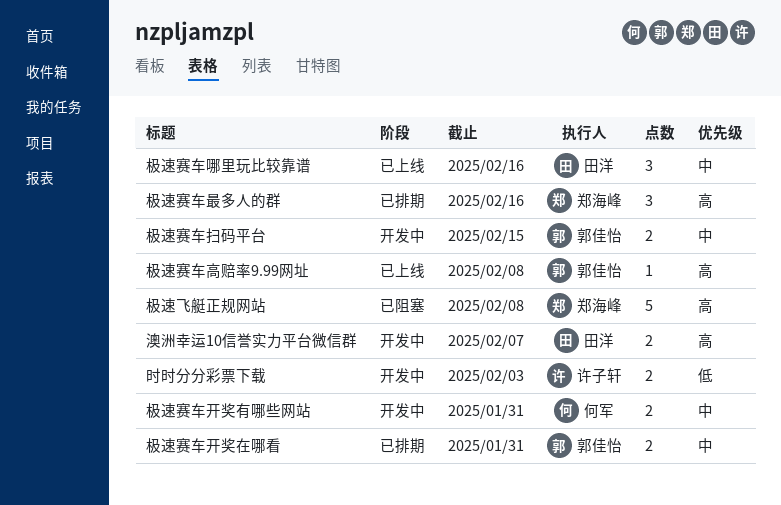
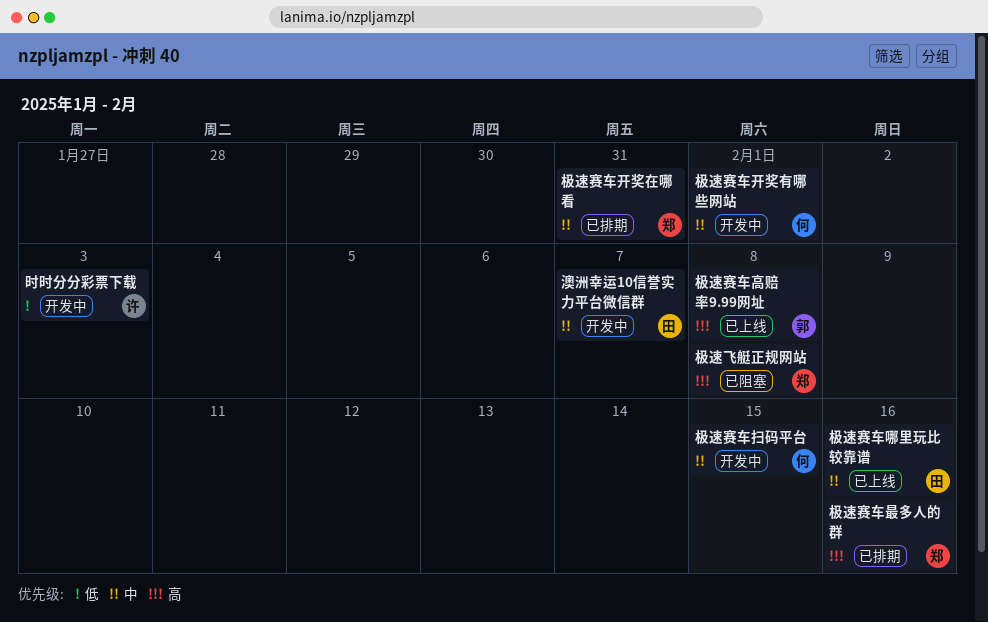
极速赛车开奖在哪看, owner: 郭佳怡 -> 郑海峰
极速赛车开奖有哪些网站, due: Jan 31 -> Feb 1
极速赛车扫码平台, owner: 郭佳怡 -> 何军
澳洲幸运10信誉实力平台微信群, priority: 高 -> 中

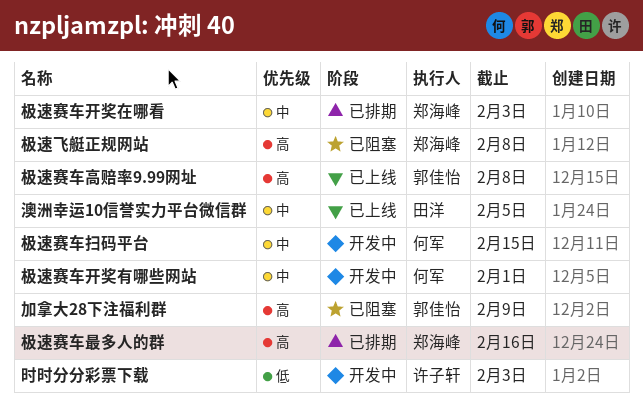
加拿大28下注福利群: none -> present
极速赛车哪里玩比较靠谱: present -> none
极速赛车开奖在哪看, due: Jan 31 -> Feb 3
澳洲幸运10信誉实力平台微信群, status: 开发中 -> 已上线
澳洲幸运10信誉实力平台微信群, due: Feb 7 -> Feb 5

